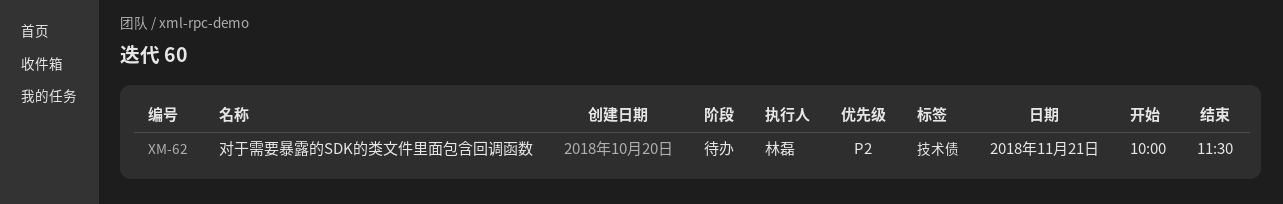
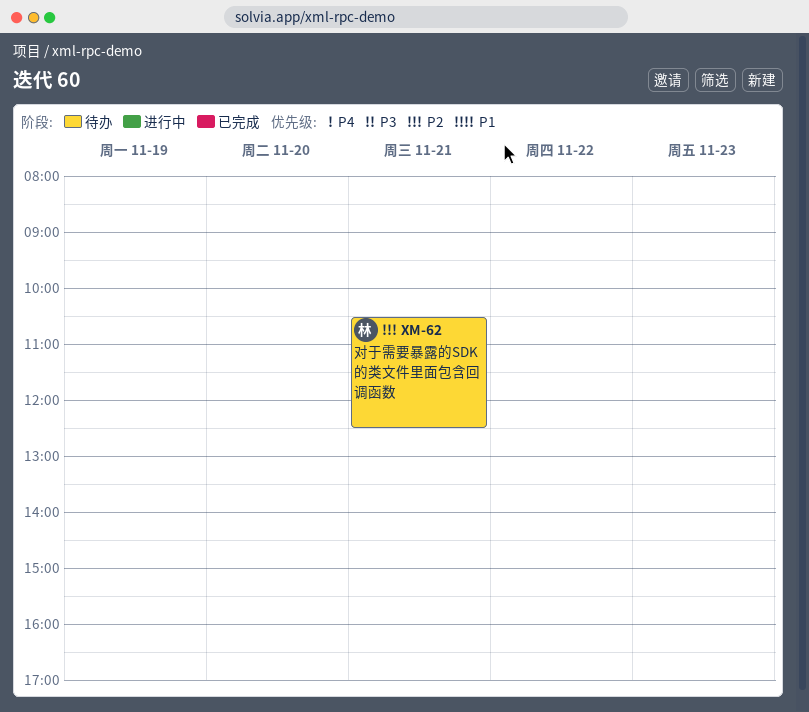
XM-62, begins: 10:00 -> 10:30
XM-62, ends: 11:30 -> 12:30

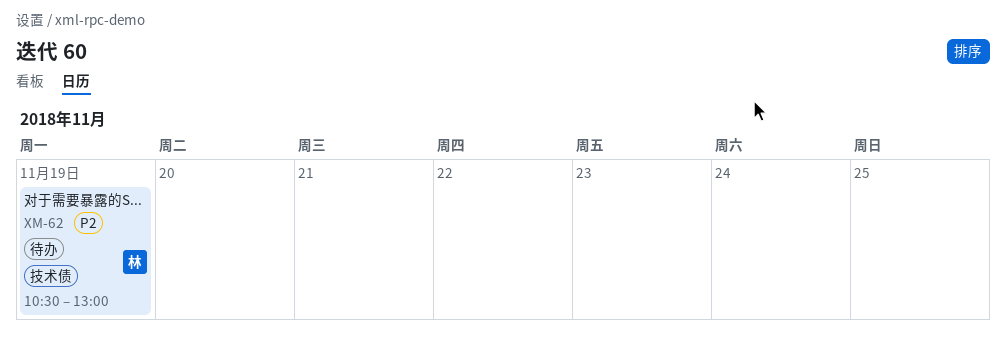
XM-62, day: Nov 21 -> Nov 19
XM-62, ends: 12:30 -> 13:00

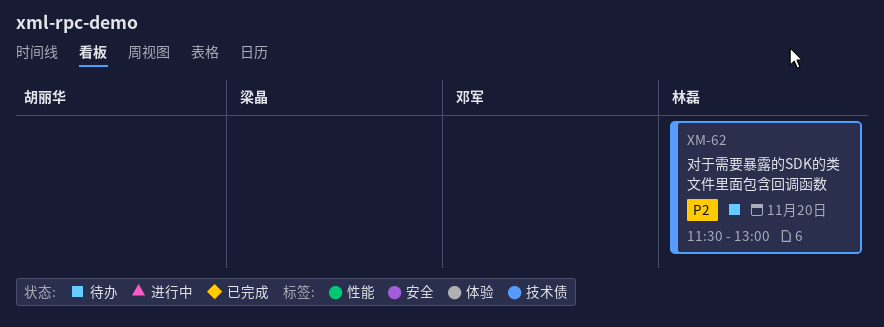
XM-62, day: Nov 19 -> Nov 20
XM-62, begins: 10:30 -> 11:30

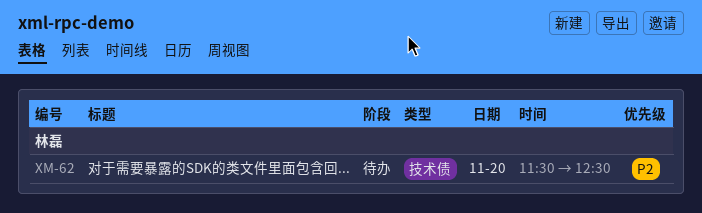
XM-62, ends: 13:00 -> 12:30

